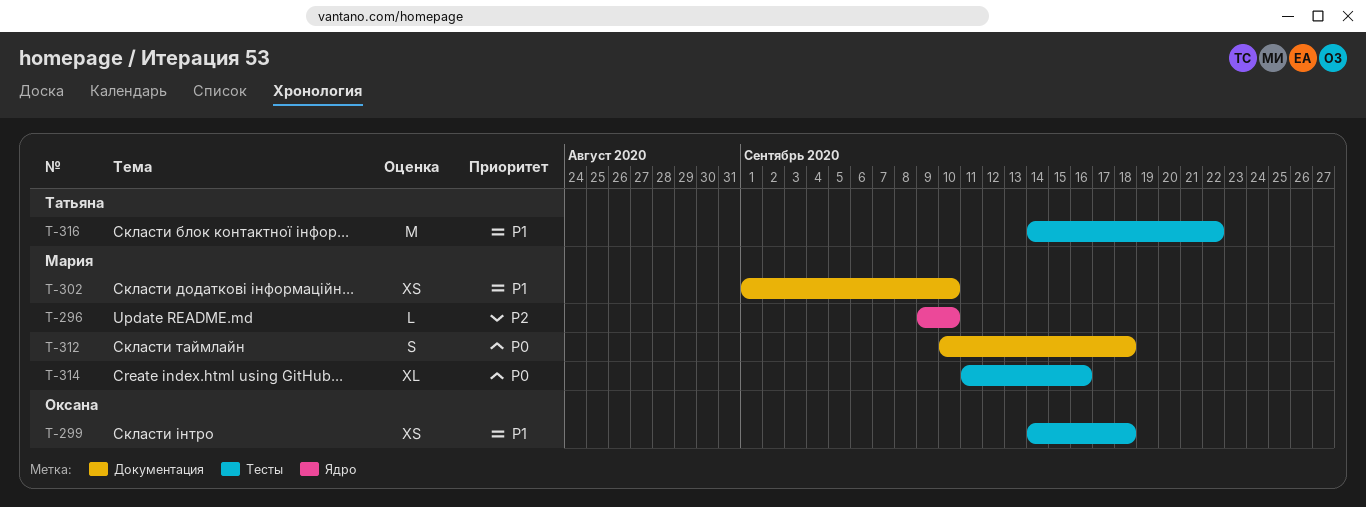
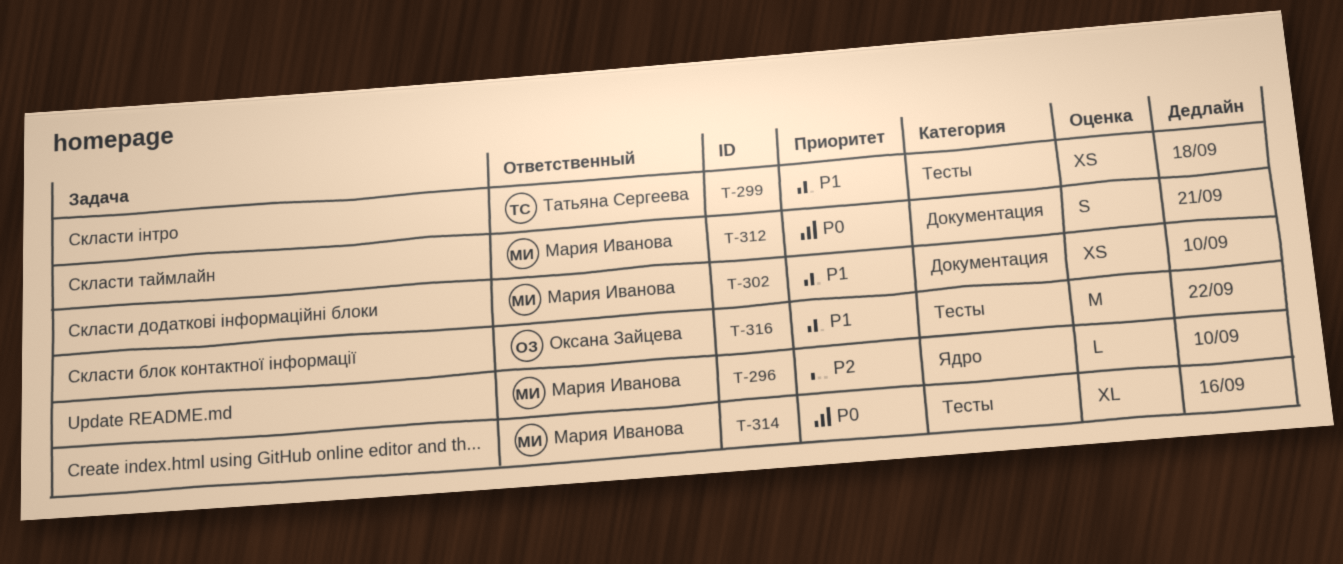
T-299, owner: Оксана Зайцева -> Татьяна Сергеева
T-312, due: Sep 18 -> Sep 21
T-316, owner: Татьяна Сергеева -> Оксана Зайцева

